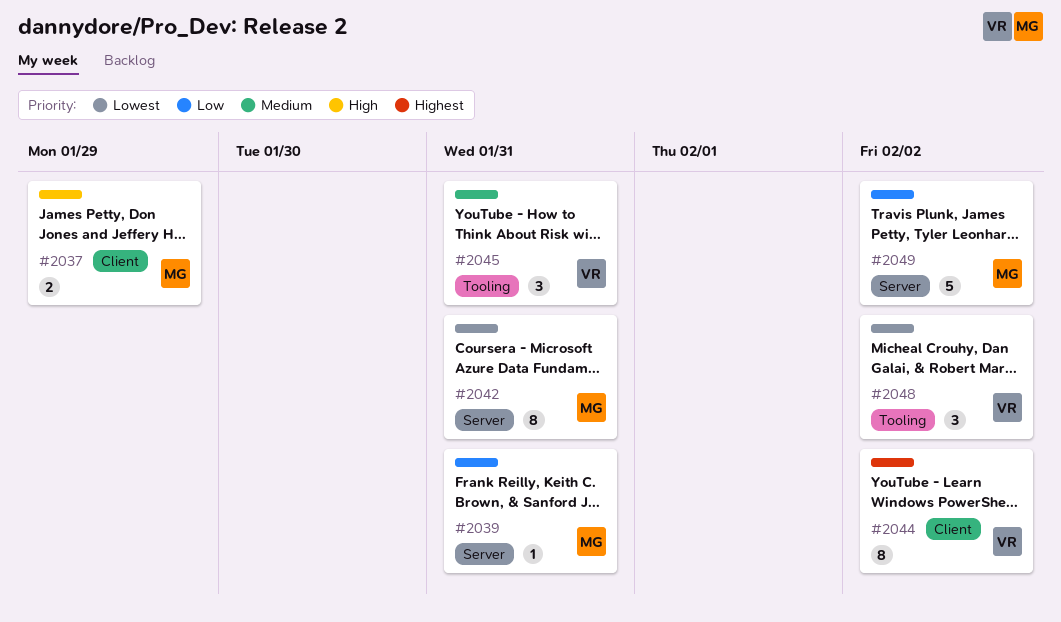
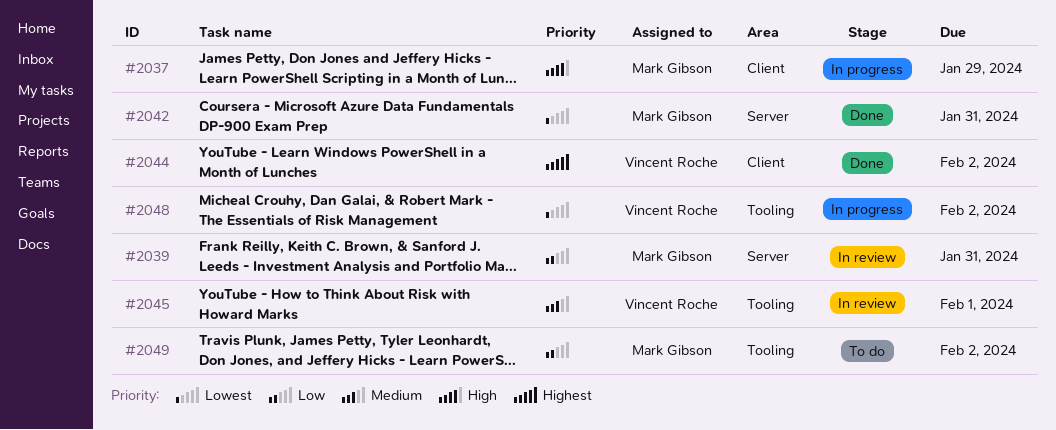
#2045, due: Jan 31 -> Feb 1
#2049, label: Server -> Tooling

